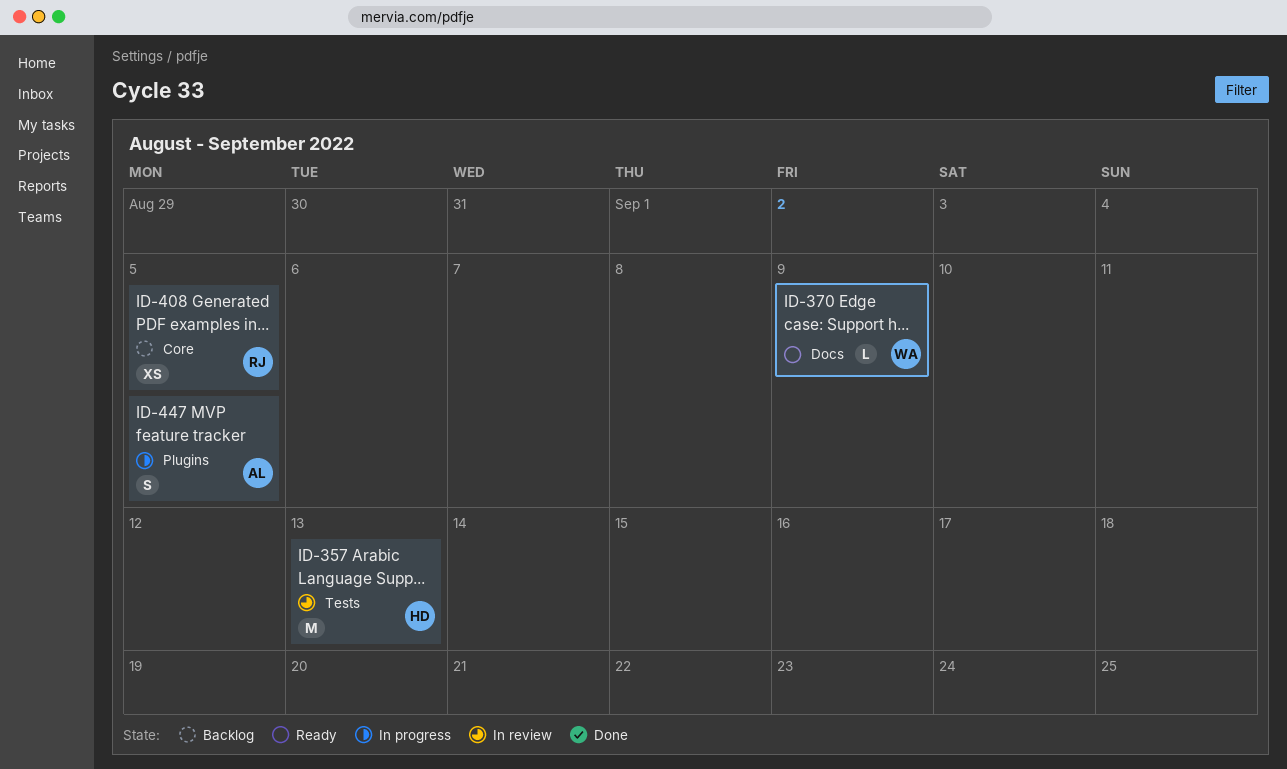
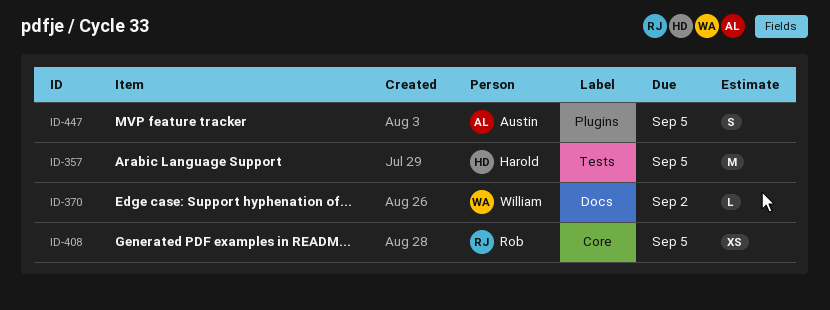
ID-357, due: Sep 13 -> Sep 5
ID-370, due: Sep 9 -> Sep 2

